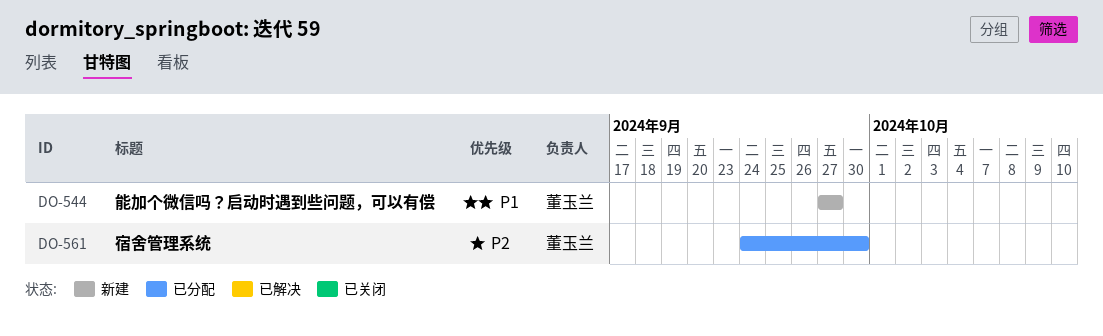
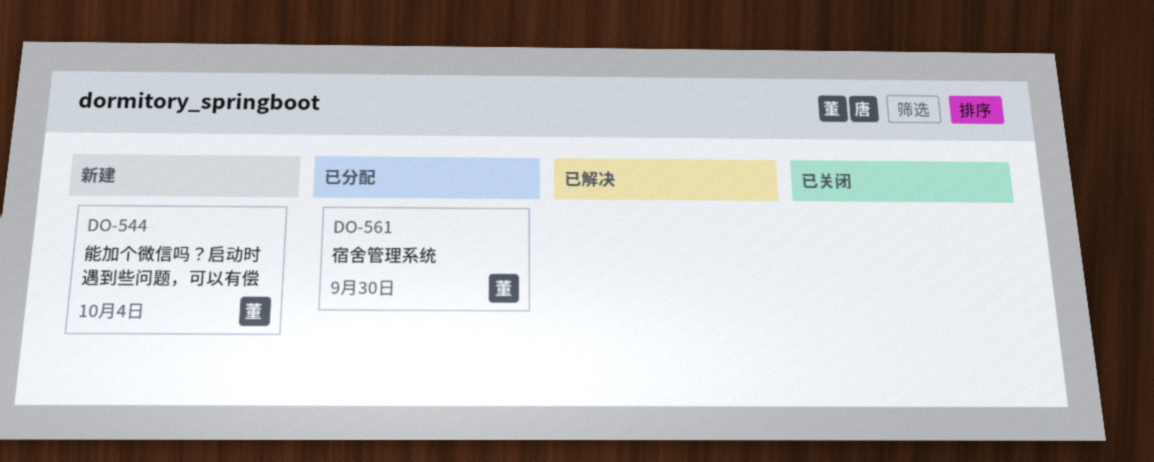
DO-544, due: Sep 27 -> Oct 4

